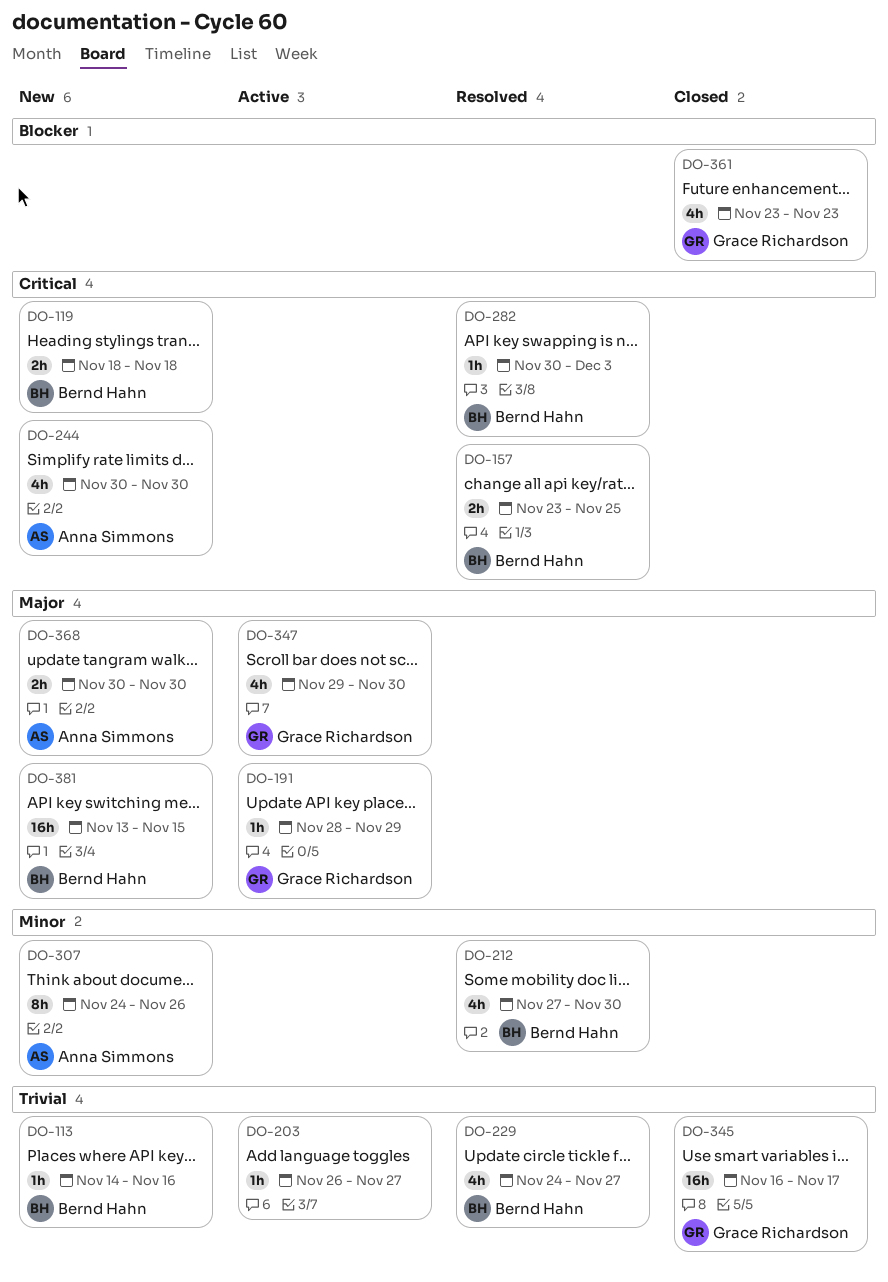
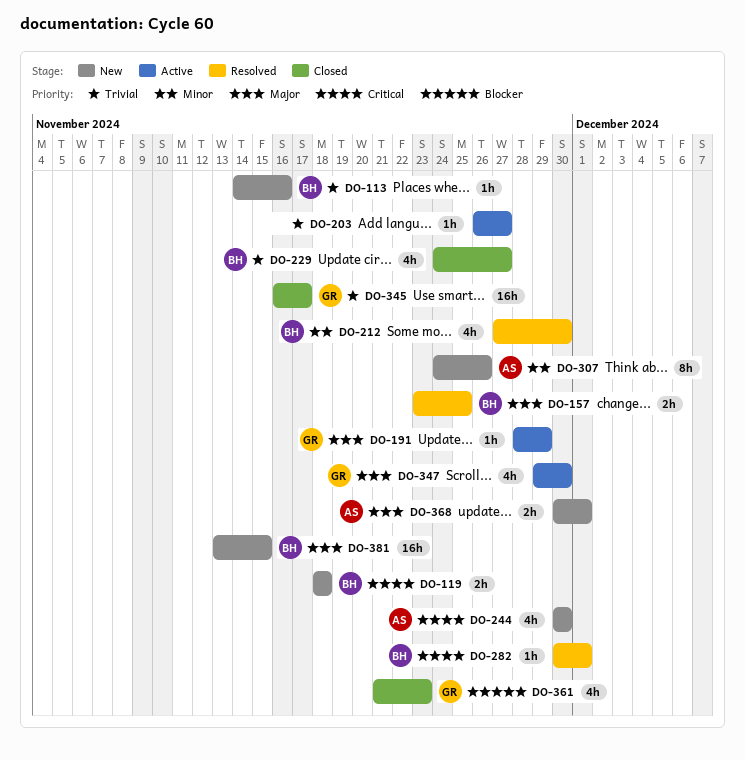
DO-157, priority: Critical -> Major
DO-229, status: Resolved -> Closed
DO-282, due: Dec 3 -> Dec 1
DO-361, start: Nov 23 -> Nov 21
DO-368, due: Nov 30 -> Dec 1

